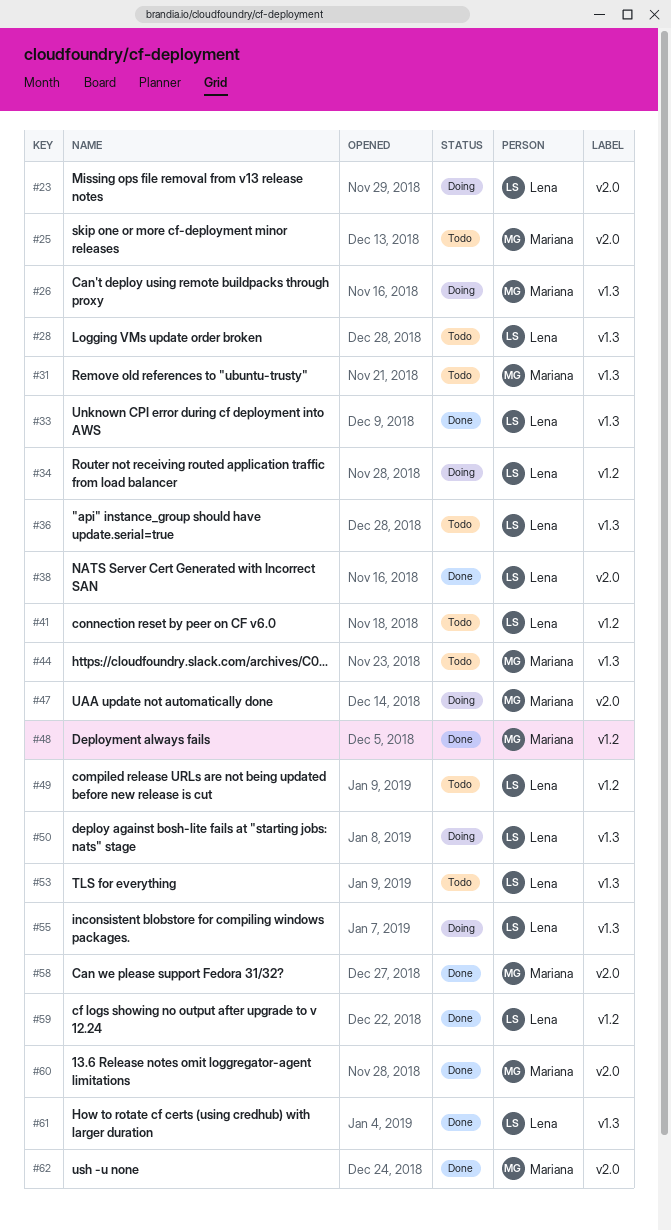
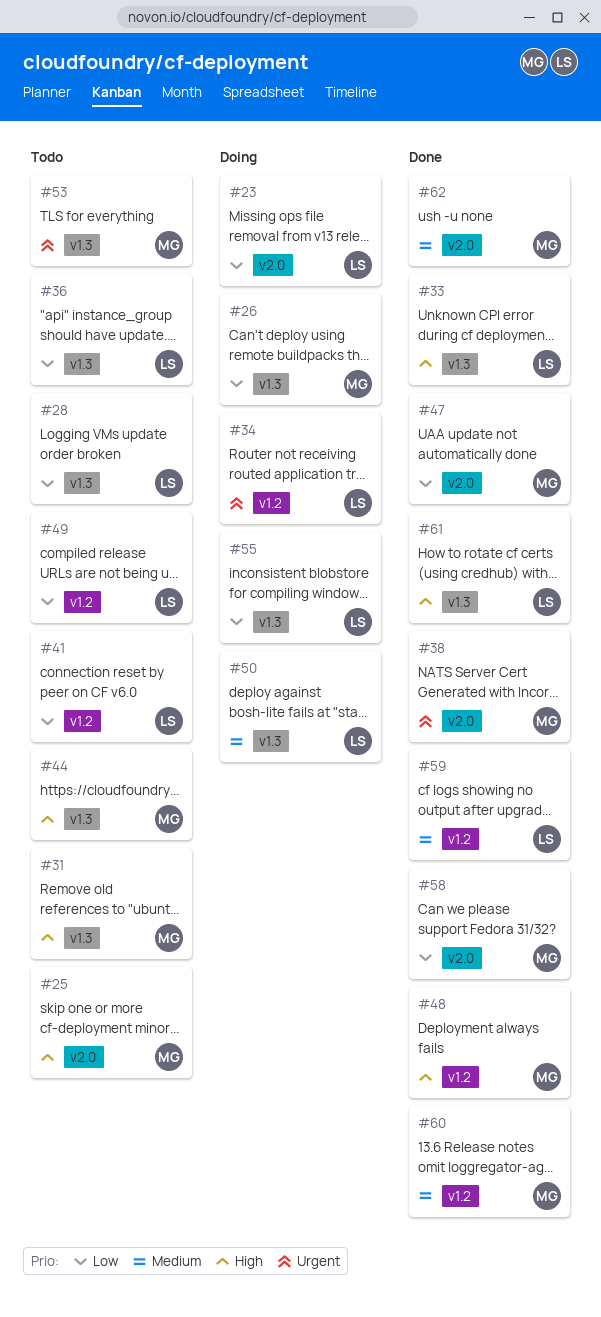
#38, owner: Lena -> Mariana
#47, status: Doing -> Done
#53, owner: Lena -> Mariana
#60, label: v2.0 -> v1.2

